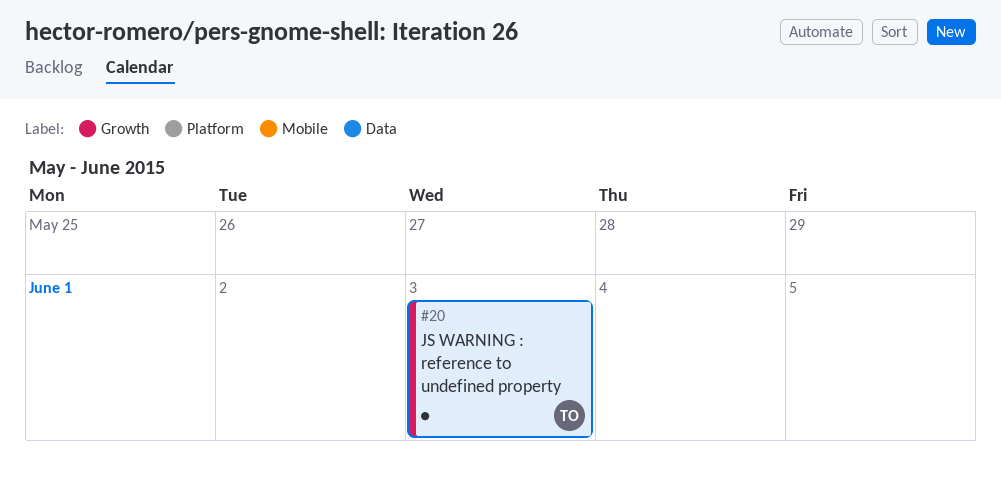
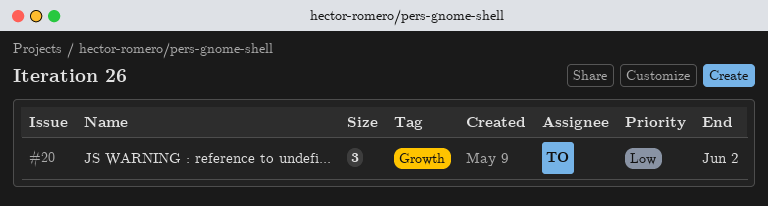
#20, estimate: 1 -> 3
#20, due: Jun 3 -> Jun 2

